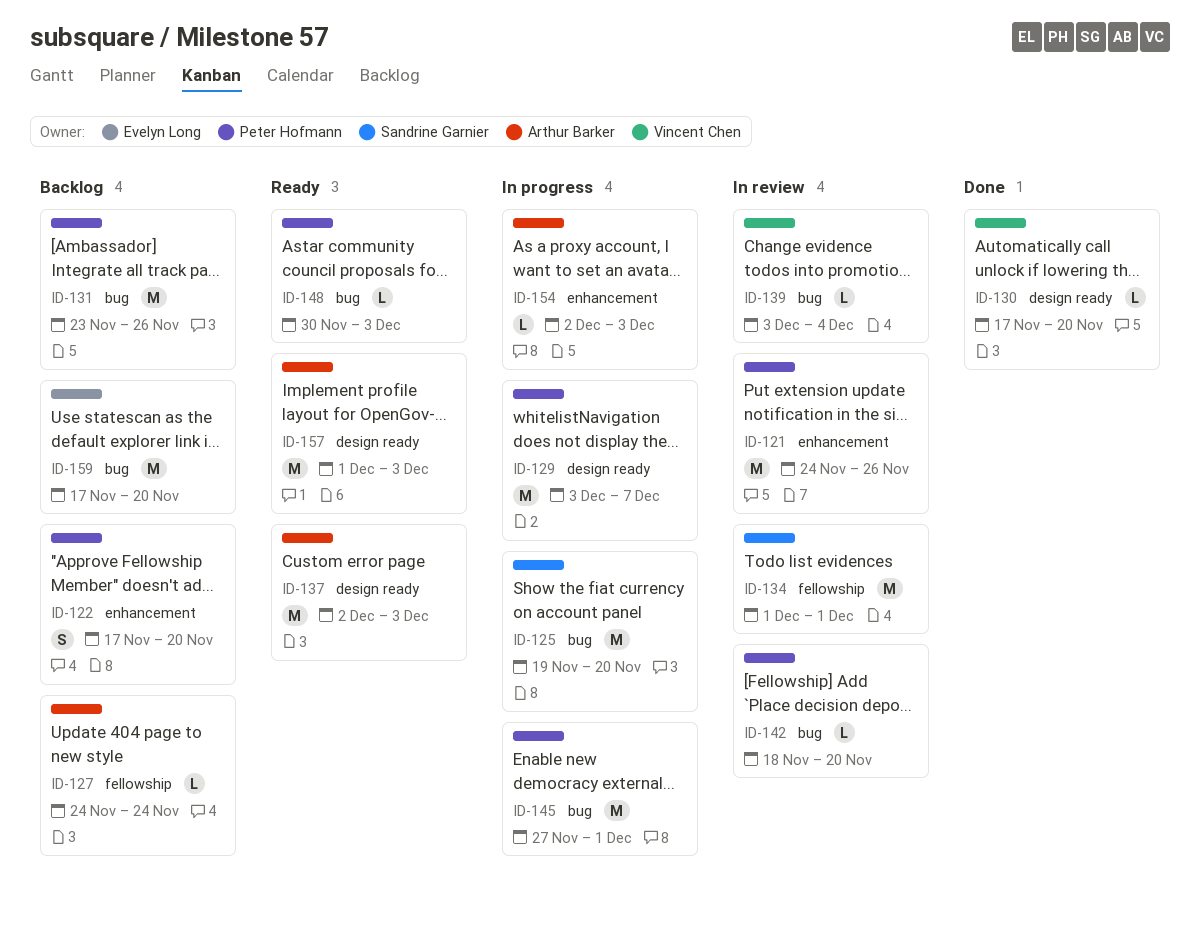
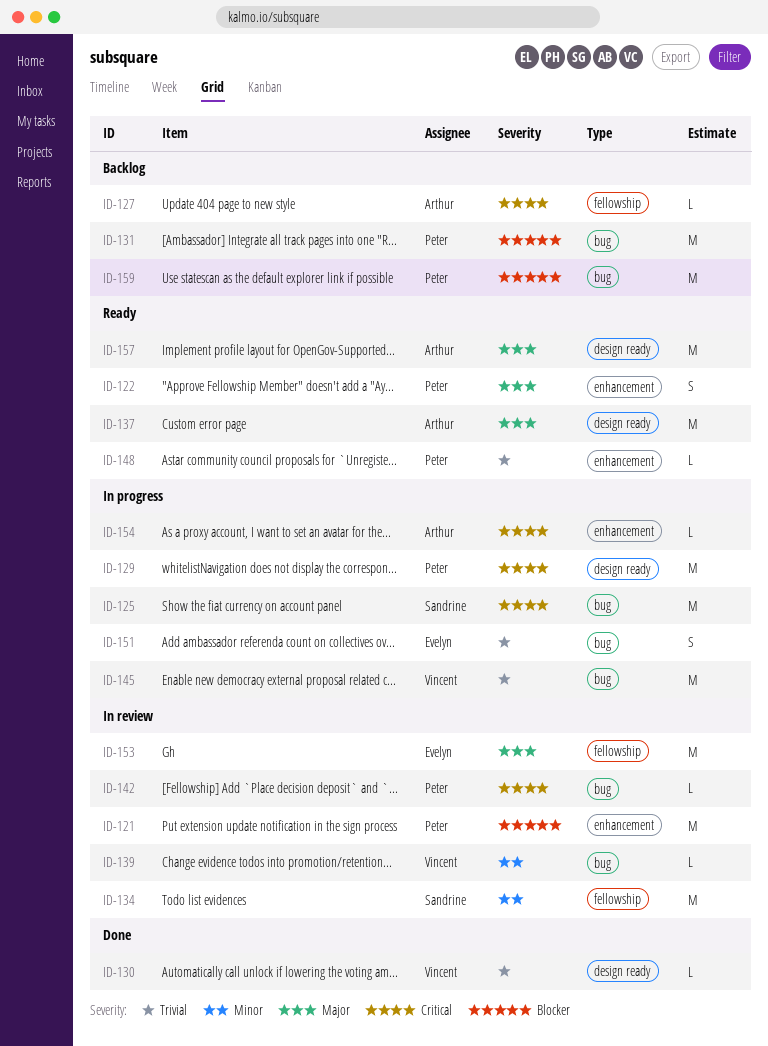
ID-122, status: Backlog -> Ready
ID-145, owner: Peter Hofmann -> Vincent Chen
ID-148, label: bug -> enhancement
ID-151: none -> present
ID-153: none -> present
ID-159, owner: Evelyn Long -> Peter Hofmann

